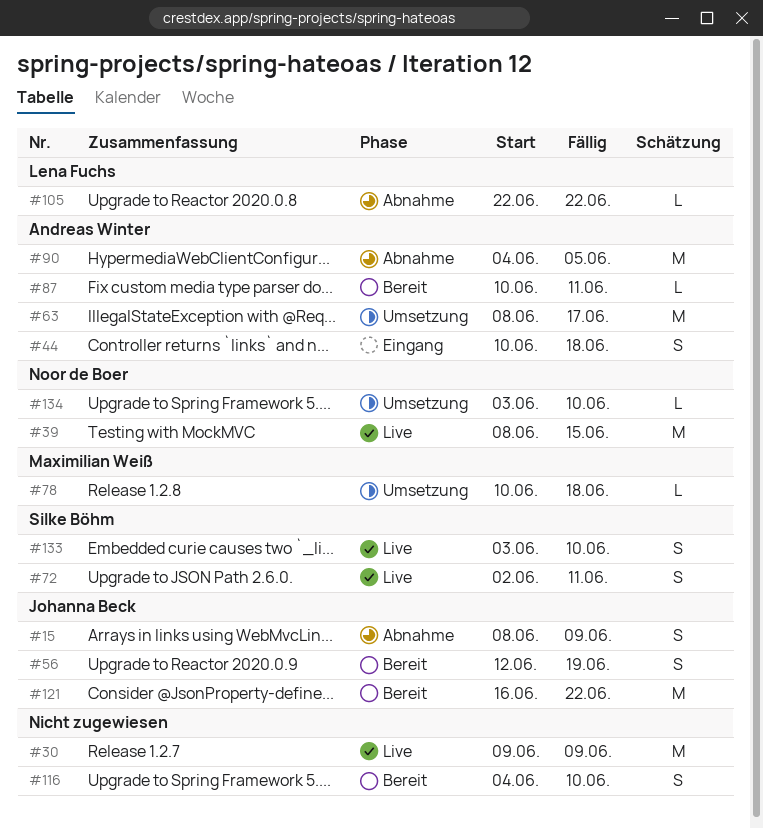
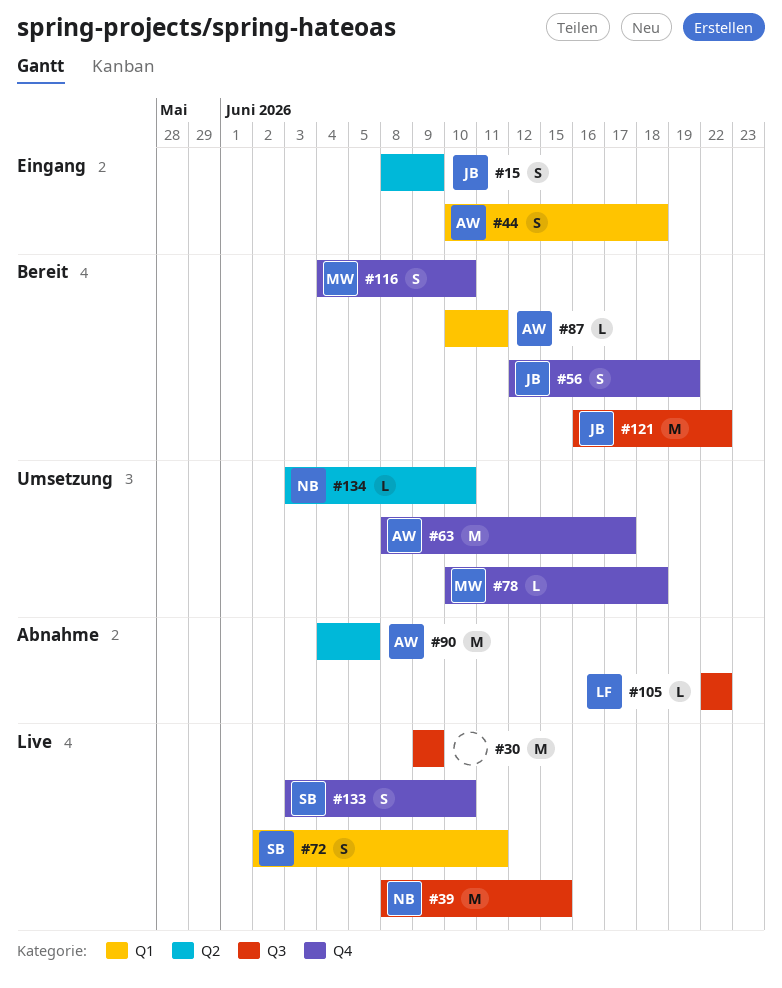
#15, status: Abnahme -> Eingang
#116, owner: none -> Maximilian Weiß

